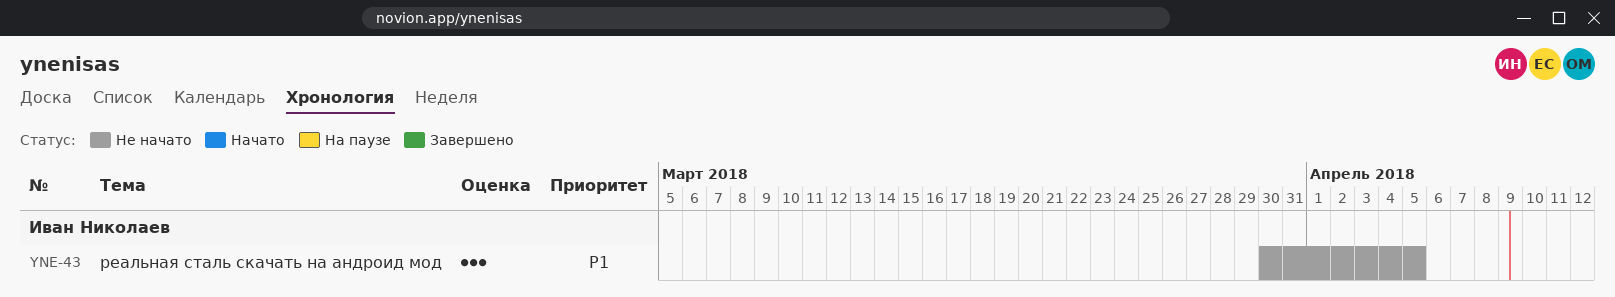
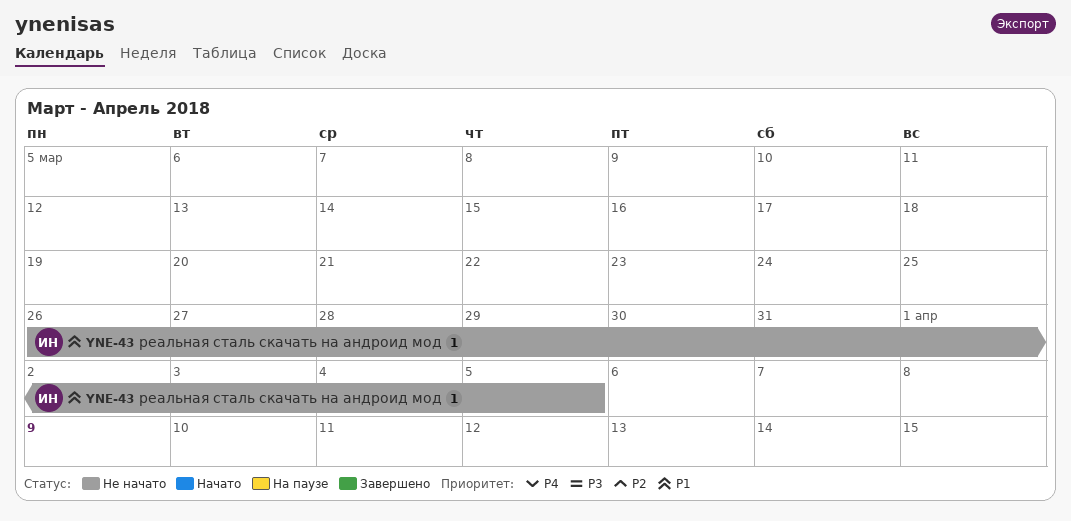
YNE-43, estimate: 3 -> 1
YNE-43, start: Mar 30 -> Mar 26

